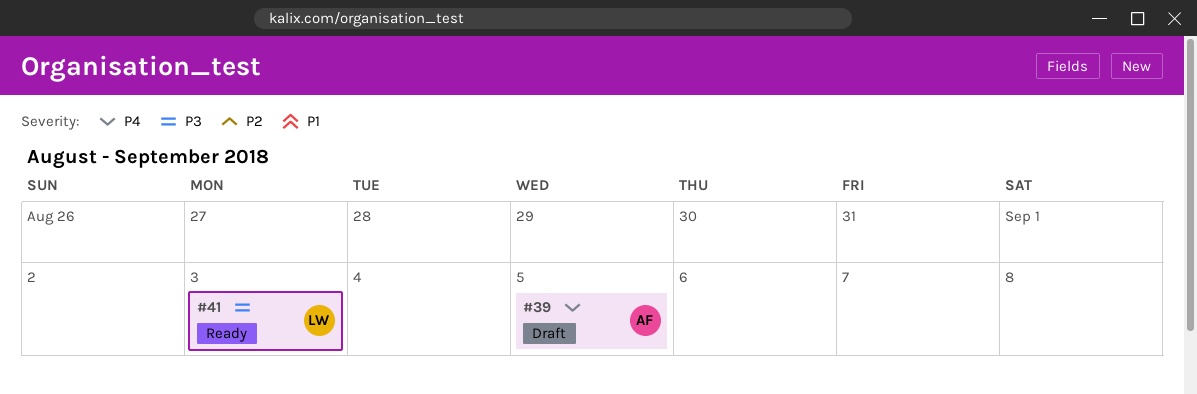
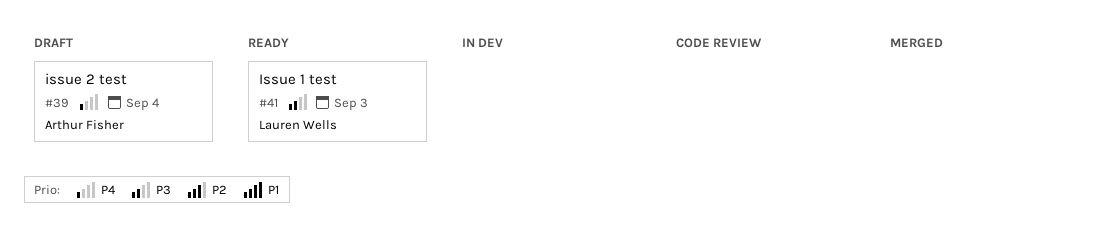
#39, due: Sep 5 -> Sep 4

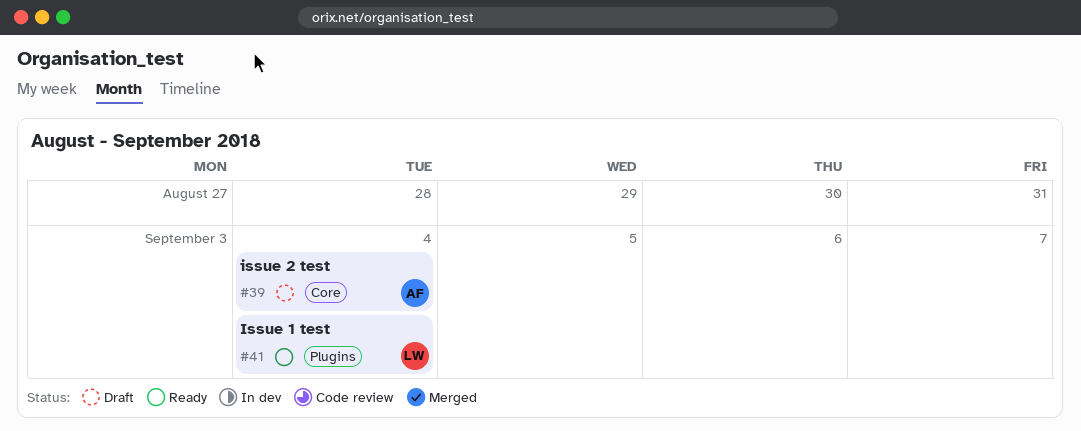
#41, due: Sep 3 -> Sep 4

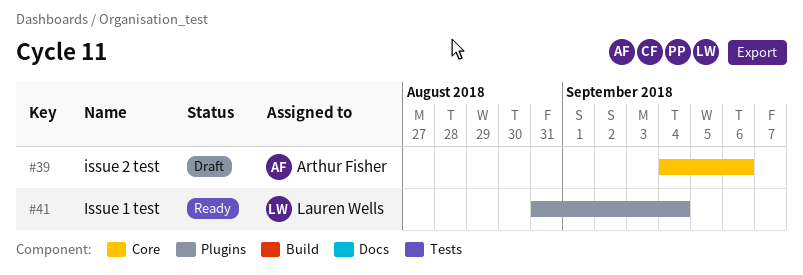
#39, due: Sep 4 -> Sep 6

